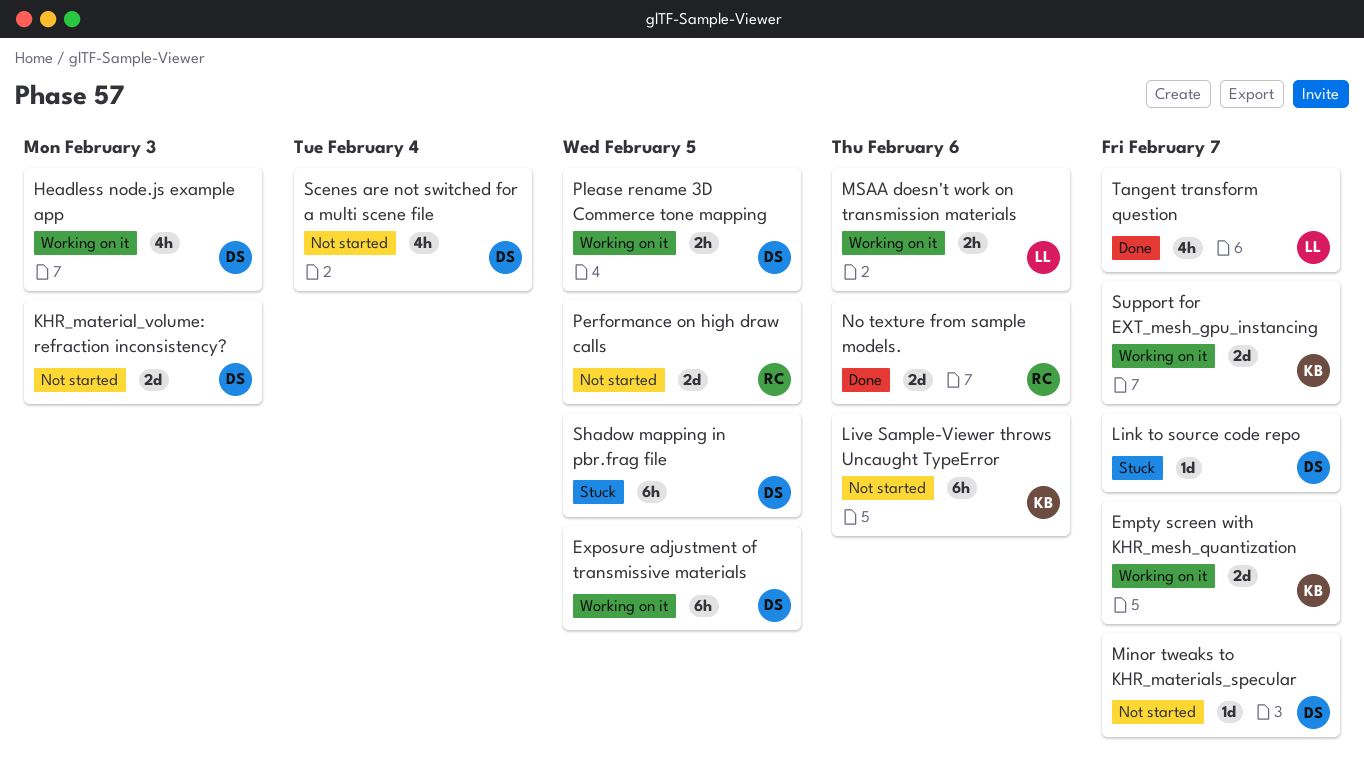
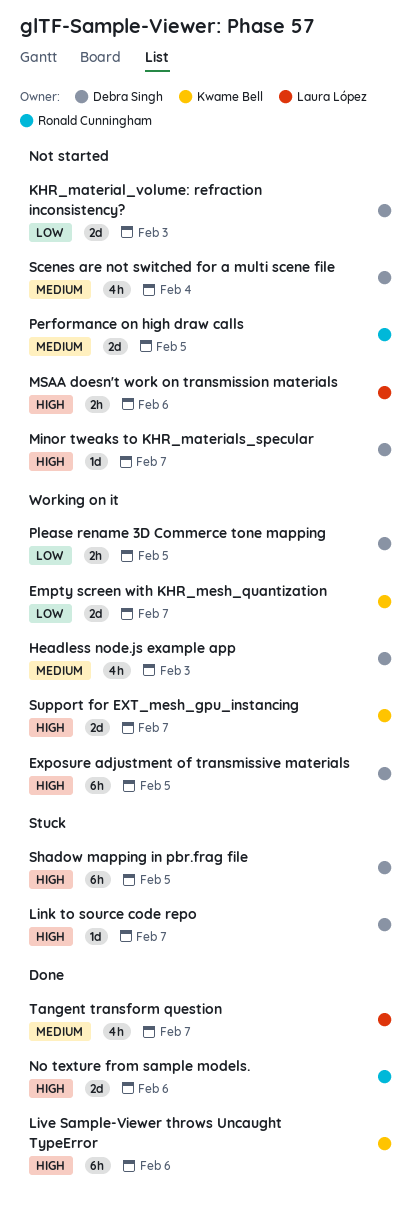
Live Sample-Viewer throws Uncaught TypeError, status: Not started -> Done
MSAA doesn't work on transmission materials, status: Working on it -> Not started

